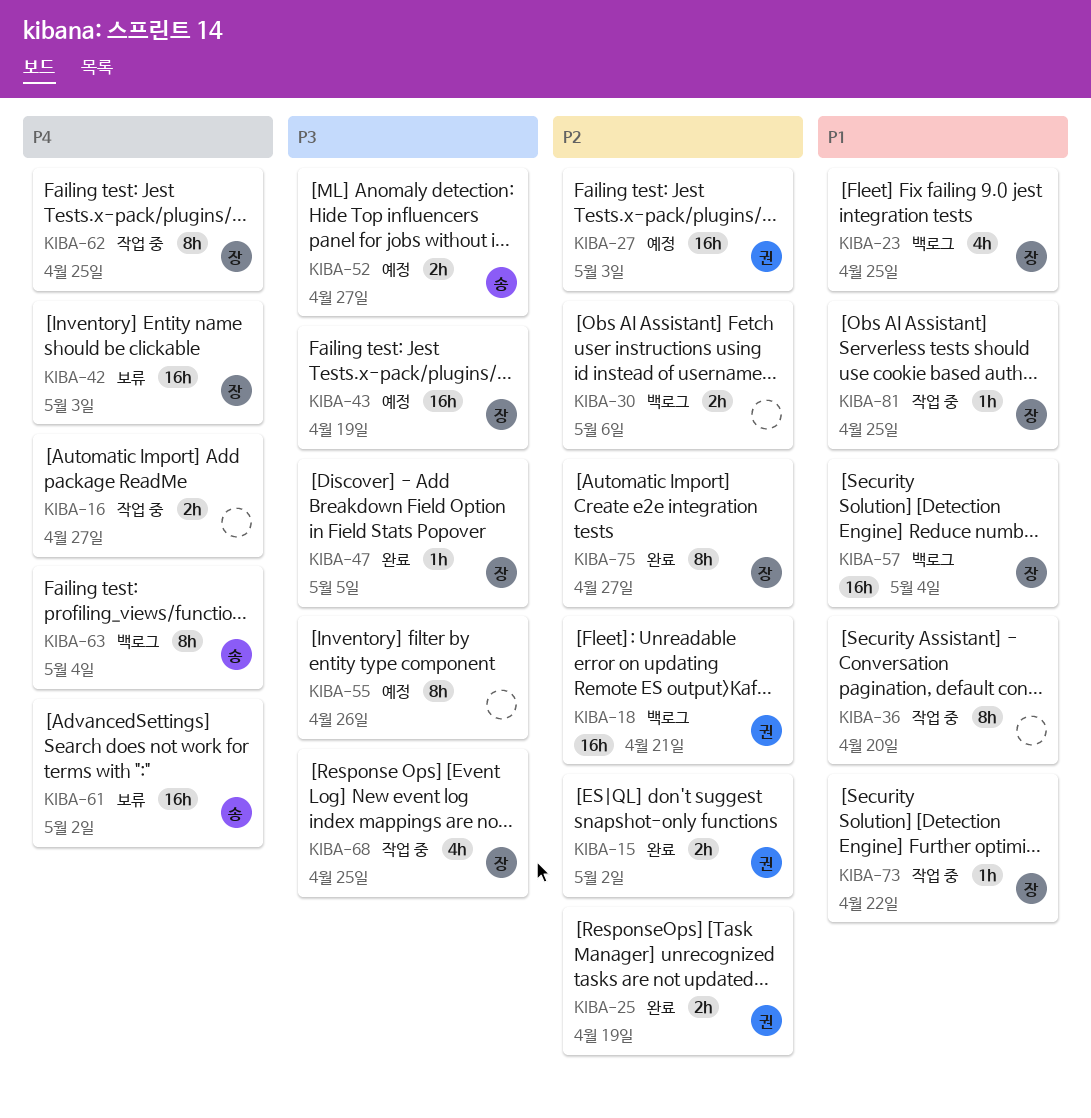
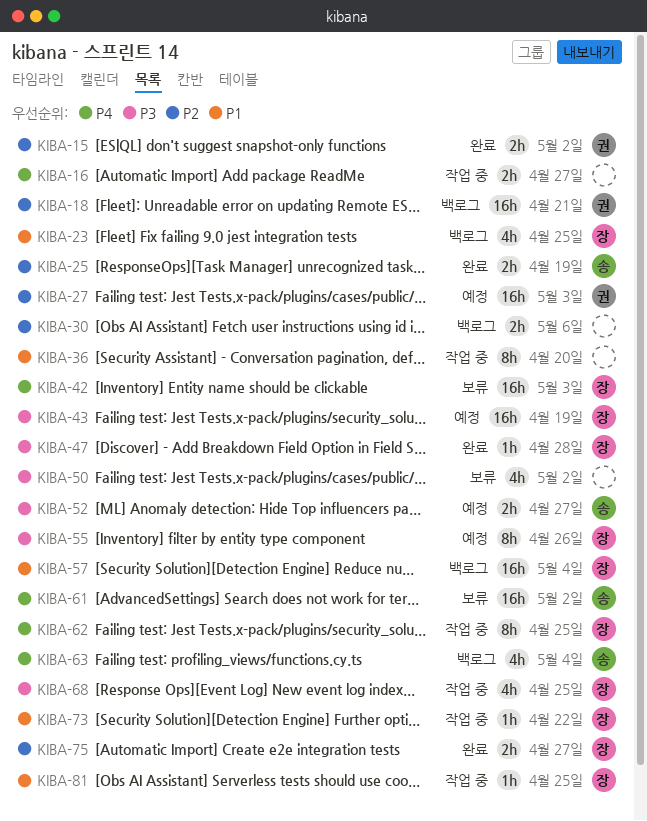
KIBA-25, owner: 권 -> 송
KIBA-47, due: May 5 -> Apr 28
KIBA-50: none -> present
KIBA-55, owner: none -> 장
KIBA-63, estimate: 8h -> 4h
KIBA-75, estimate: 8h -> 2h

